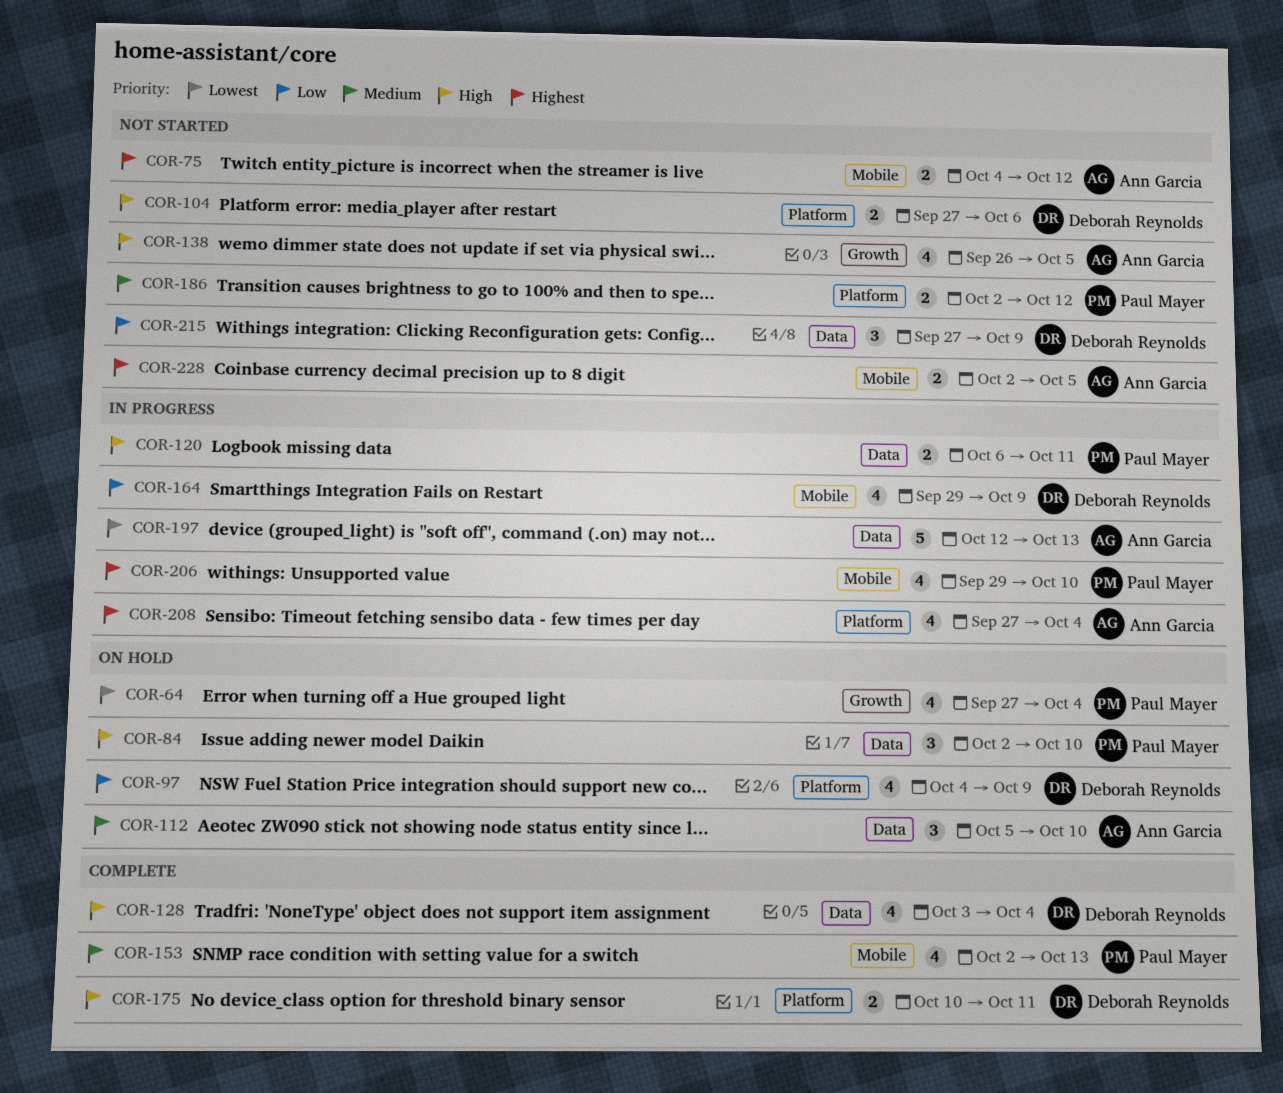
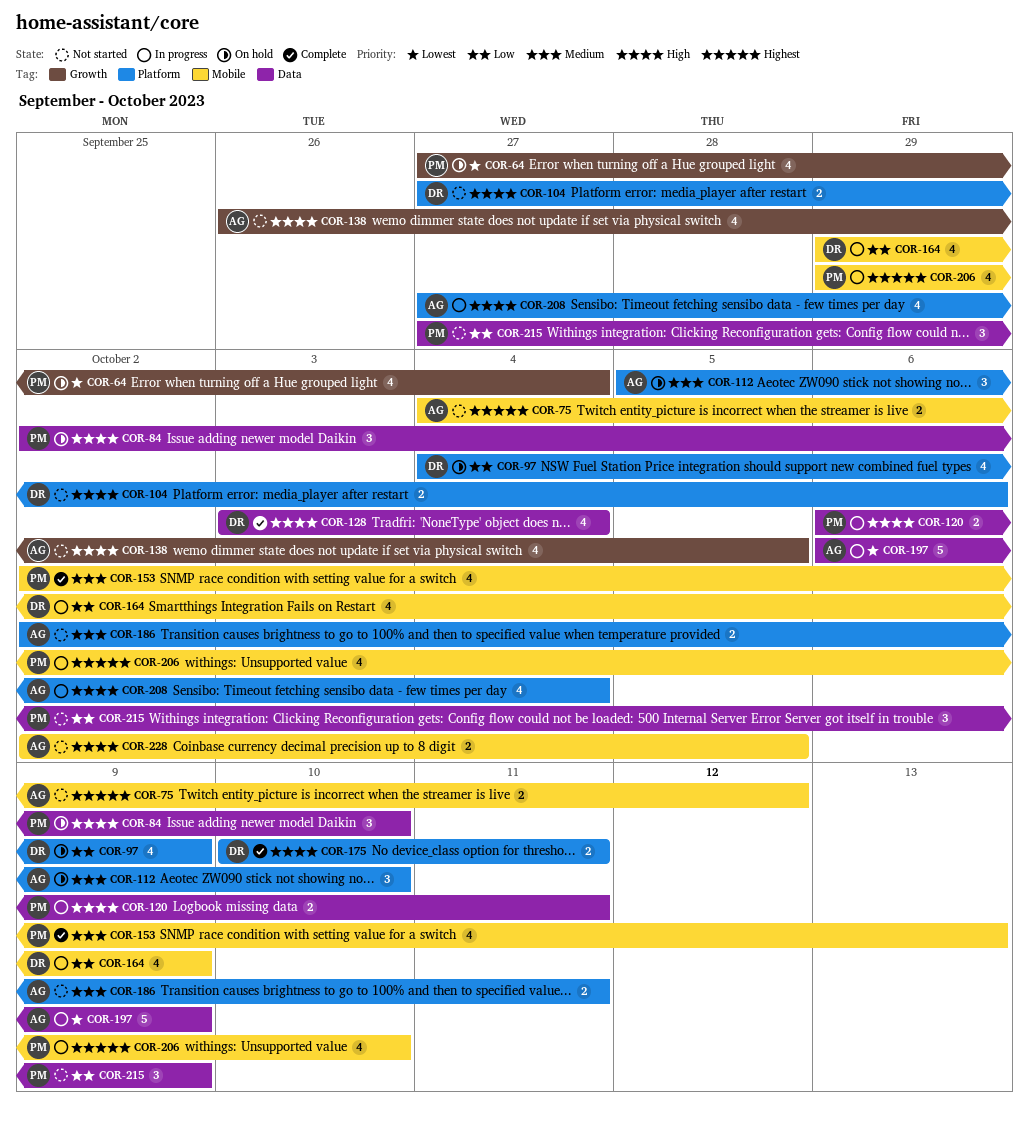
COR-112, label: Data -> Platform
COR-186, owner: Paul Mayer -> Ann Garcia
COR-186, due: Oct 12 -> Oct 11
COR-197, start: Oct 12 -> Oct 6
COR-197, due: Oct 13 -> Oct 9
COR-208, priority: Highest -> High
COR-215, owner: Deborah Reynolds -> Paul Mayer
COR-228, priority: Highest -> High

